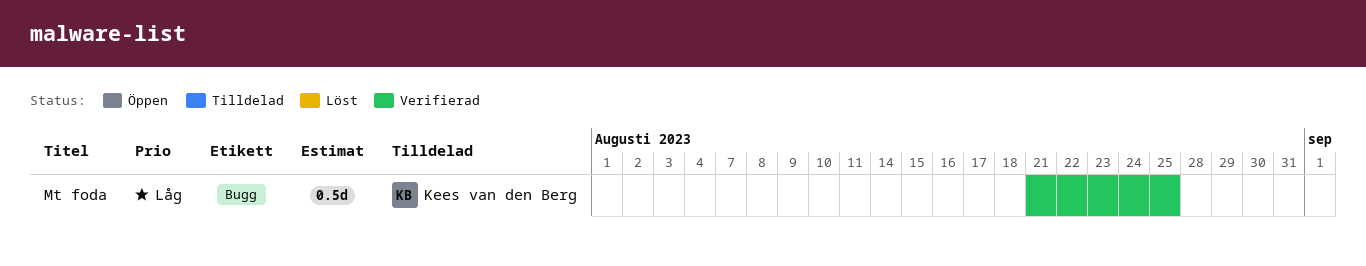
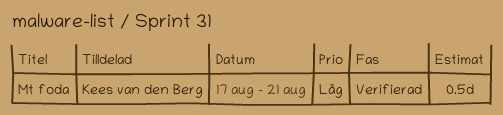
Mt foda, start: Aug 21 -> Aug 17
Mt foda, due: Aug 25 -> Aug 21

